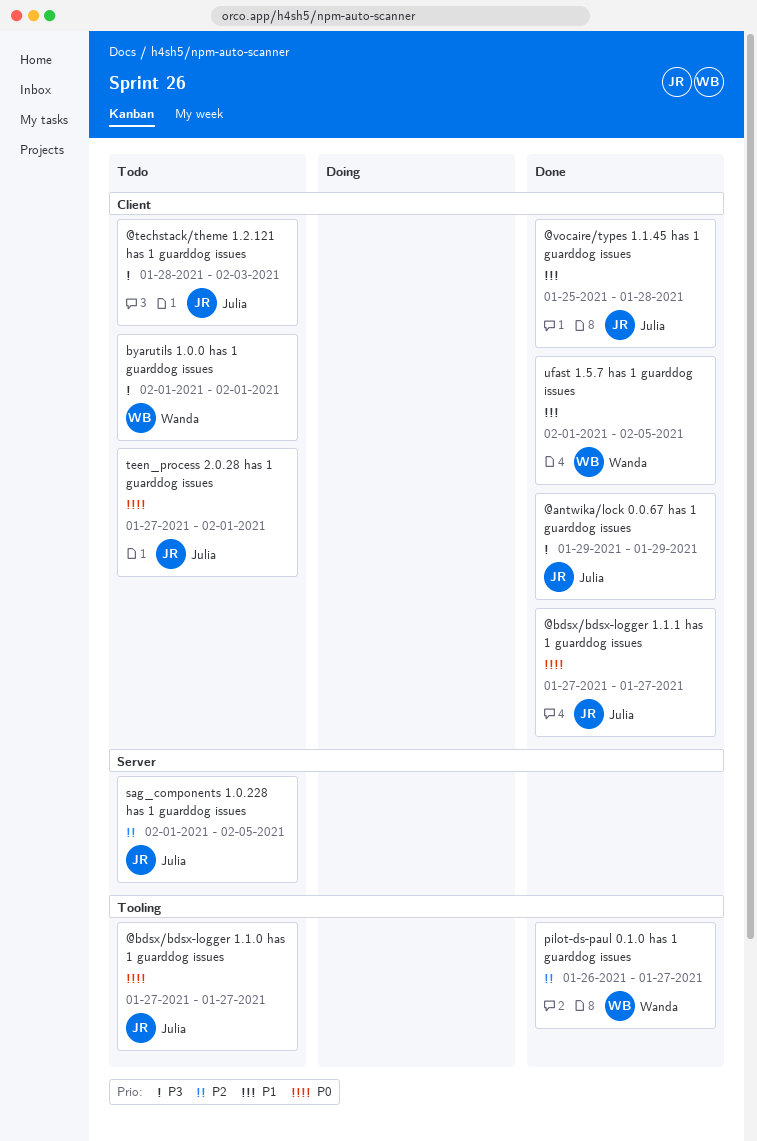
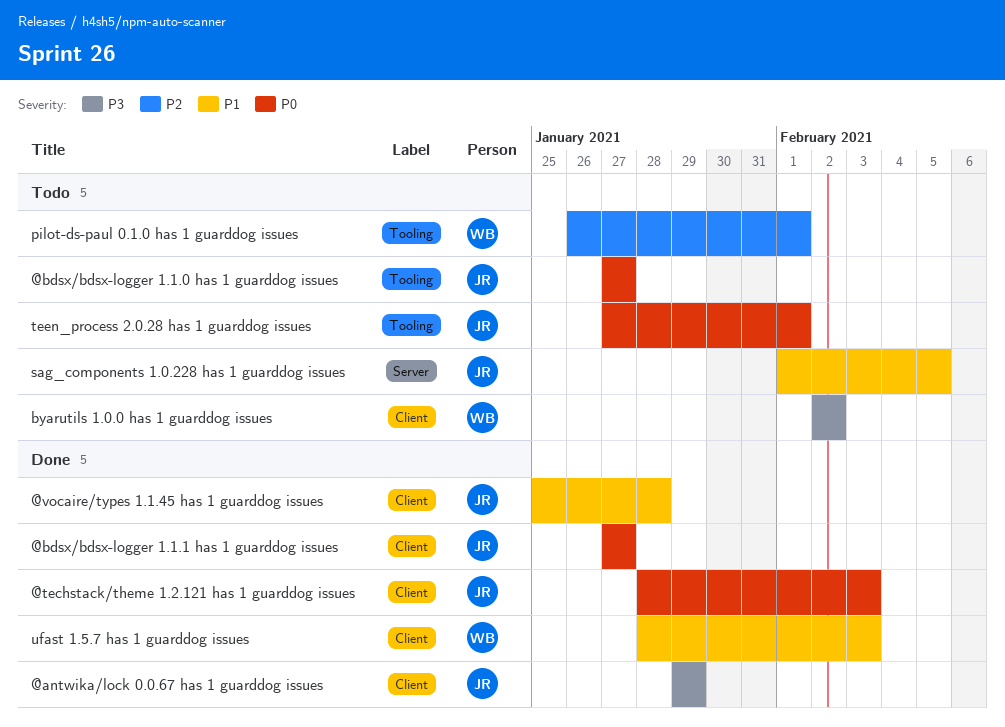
@techstack/theme 1.2.121 has 1 guarddog issues, status: Todo -> Done
@techstack/theme 1.2.121 has 1 guarddog issues, priority: P3 -> P0
byarutils 1.0.0 has 1 guarddog issues, start: Feb 1 -> Feb 2
byarutils 1.0.0 has 1 guarddog issues, due: Feb 1 -> Feb 2
pilot-ds-paul 0.1.0 has 1 guarddog issues, status: Done -> Todo
pilot-ds-paul 0.1.0 has 1 guarddog issues, due: Jan 27 -> Feb 1
sag_components 1.0.228 has 1 guarddog issues, priority: P2 -> P1
teen_process 2.0.28 has 1 guarddog issues, label: Client -> Tooling
ufast 1.5.7 has 1 guarddog issues, start: Feb 1 -> Jan 28
ufast 1.5.7 has 1 guarddog issues, due: Feb 5 -> Feb 3

